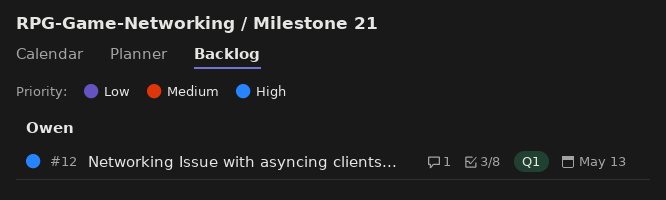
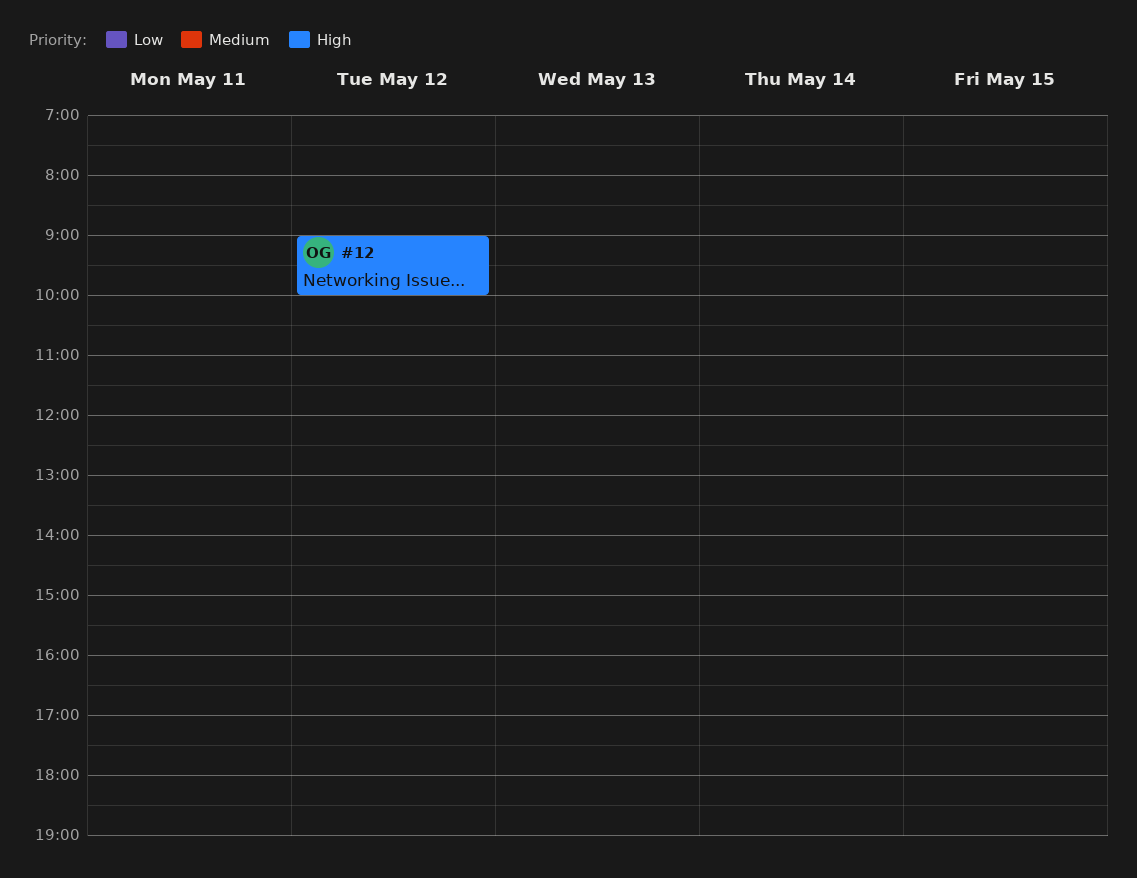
#12, day: May 13 -> May 12

